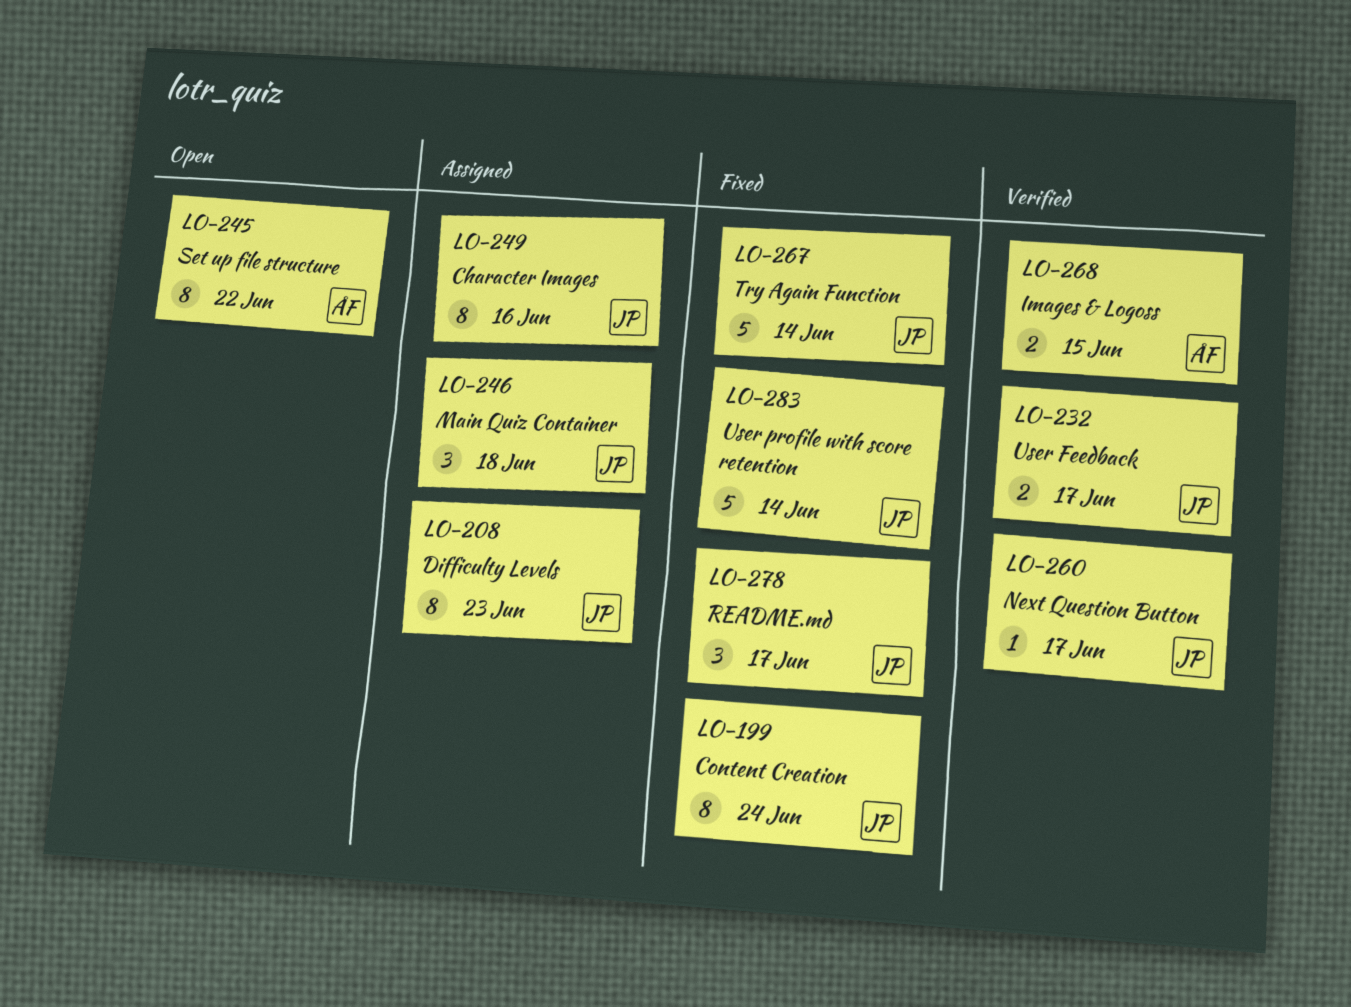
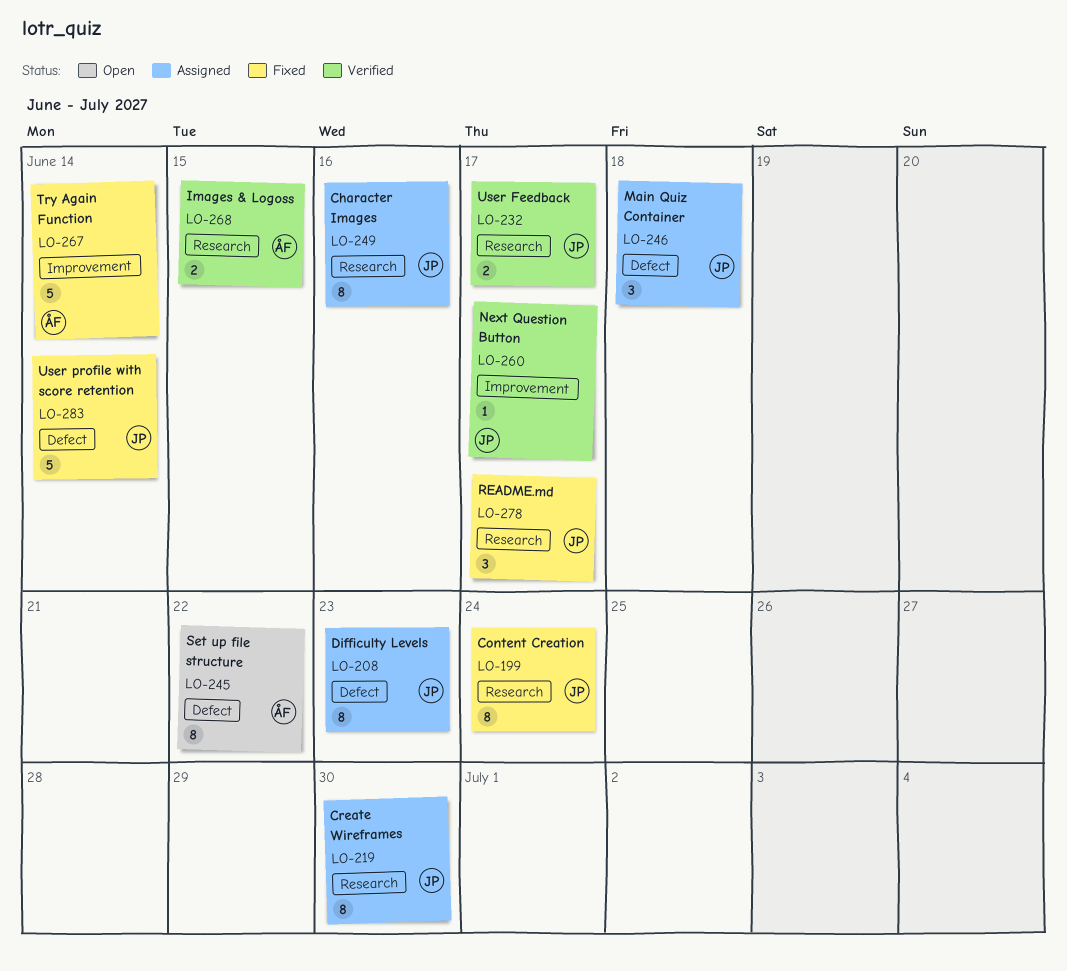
LO-219: none -> present
LO-267, owner: JP -> ÅF

